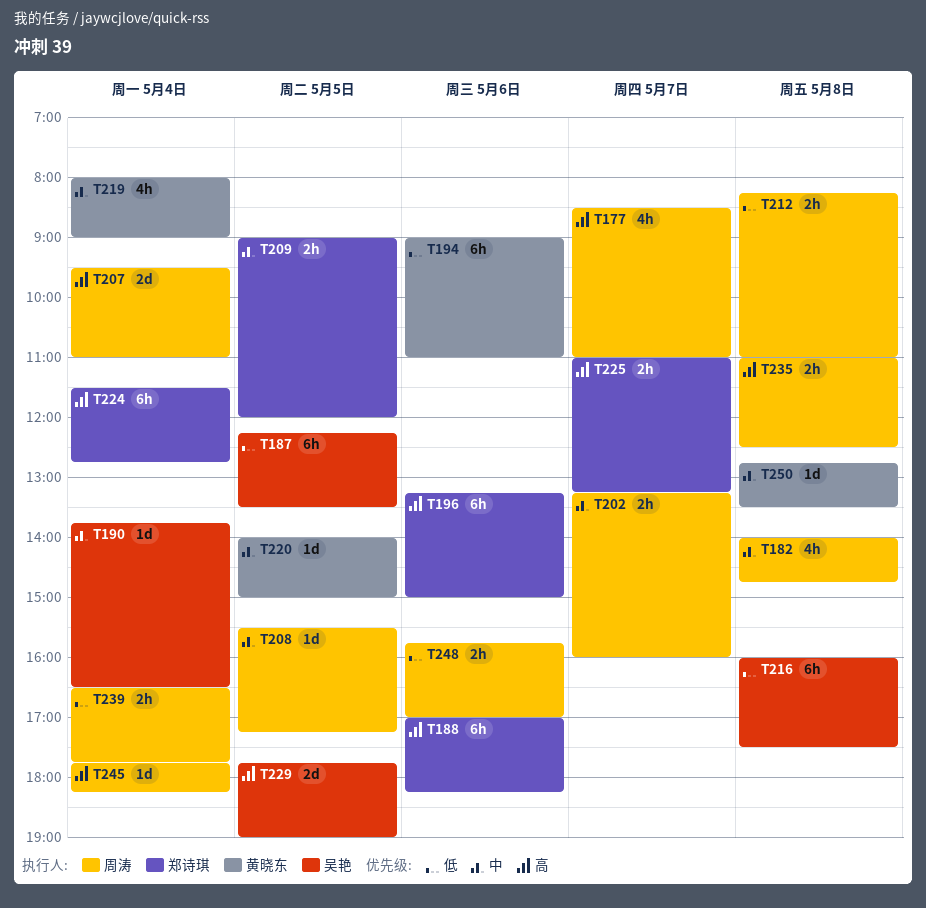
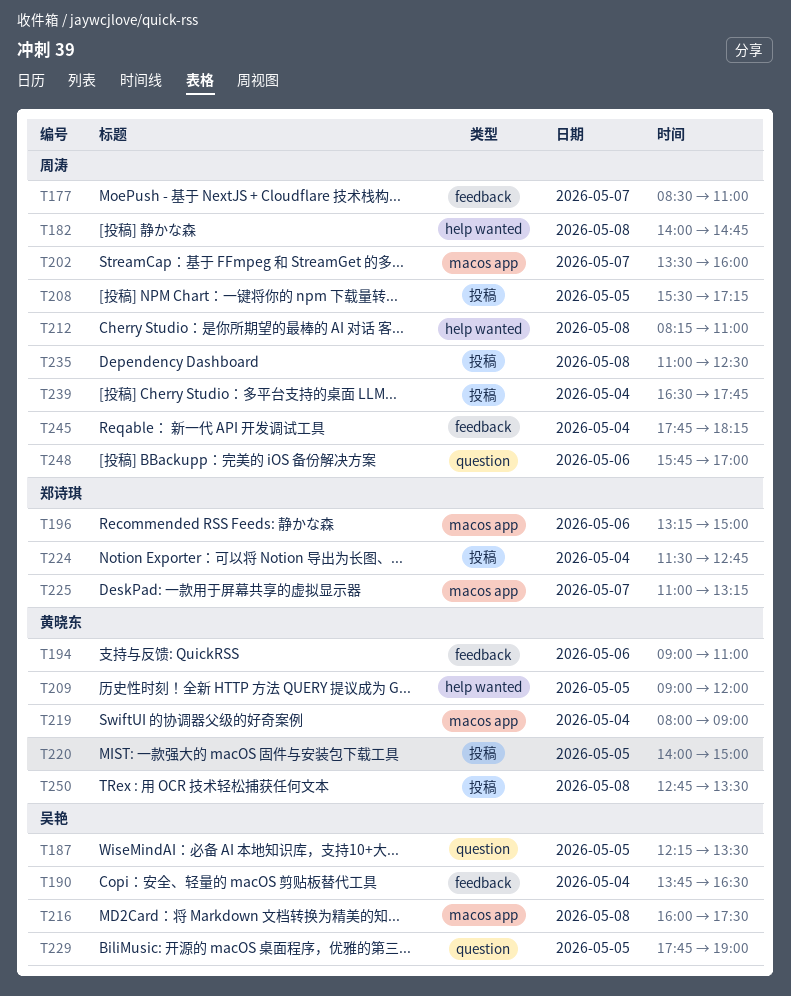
T188: present -> none
T202, begins: 13:15 -> 13:30
T207: present -> none
T209, owner: 郑诗琪 -> 黄晓东

